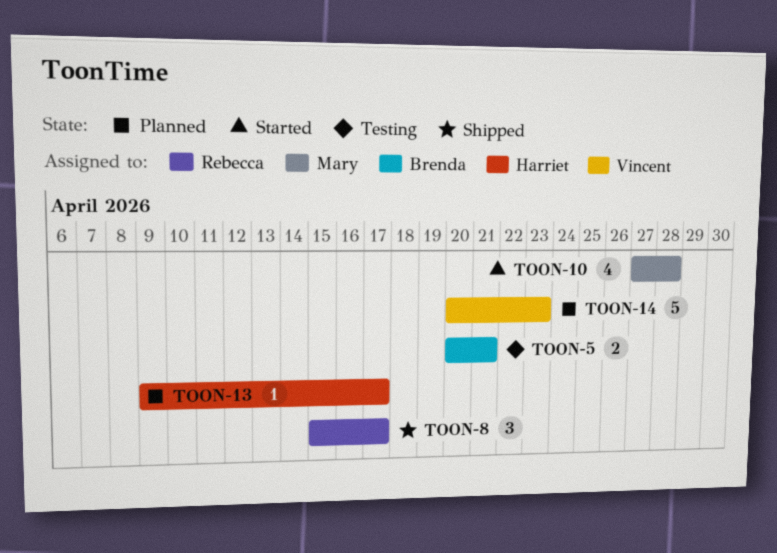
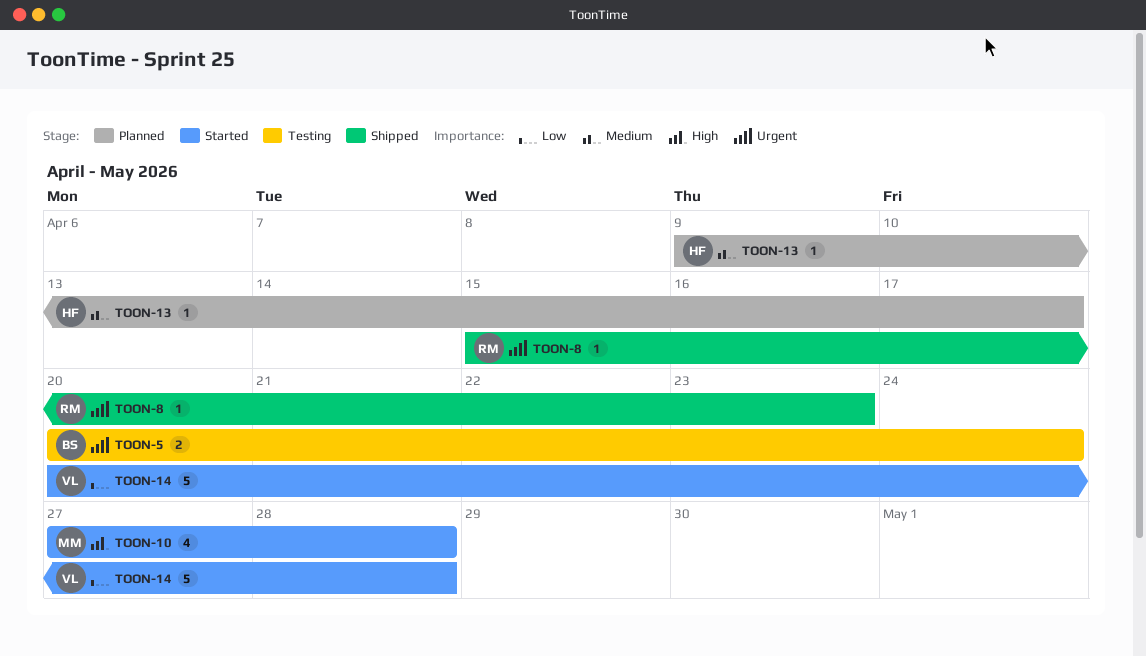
TOON-5, due: Apr 21 -> Apr 24
TOON-8, estimate: 3 -> 1
TOON-8, due: Apr 17 -> Apr 23
TOON-14, status: Planned -> Started
TOON-14, due: Apr 23 -> Apr 28

